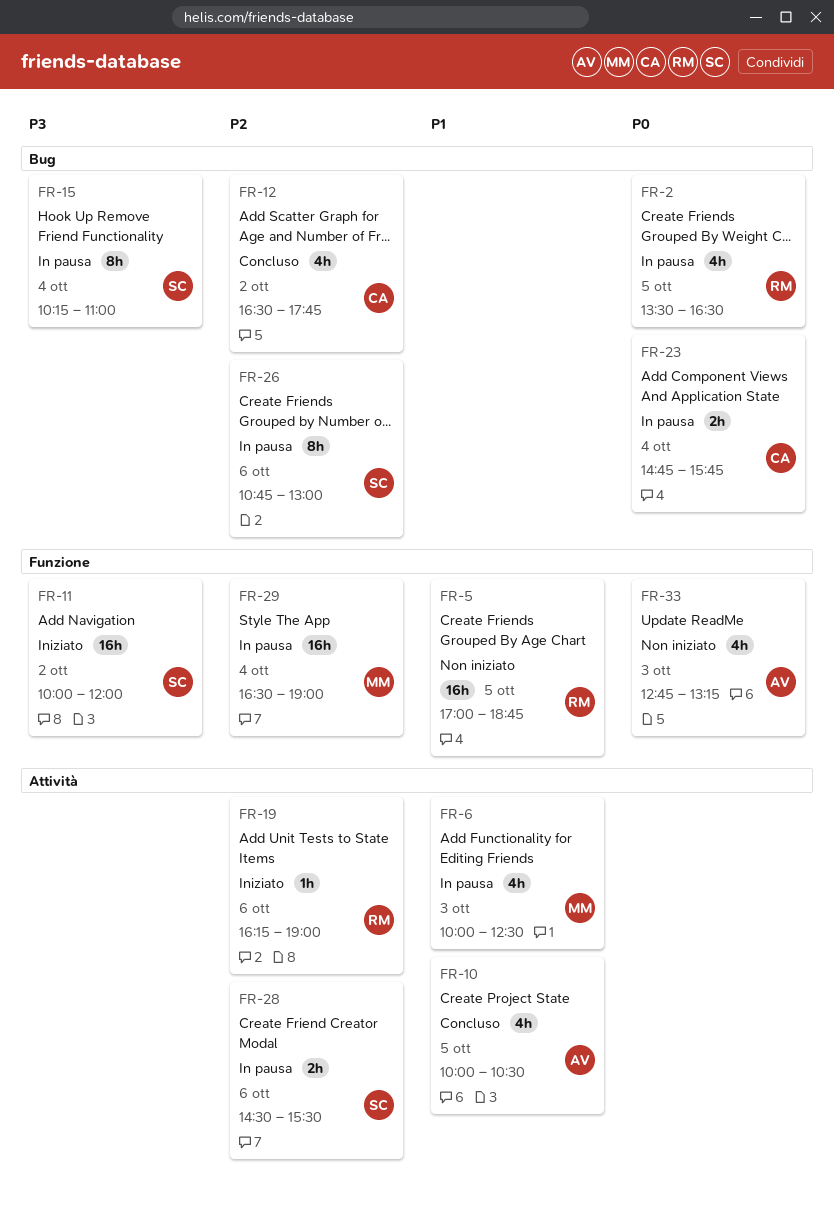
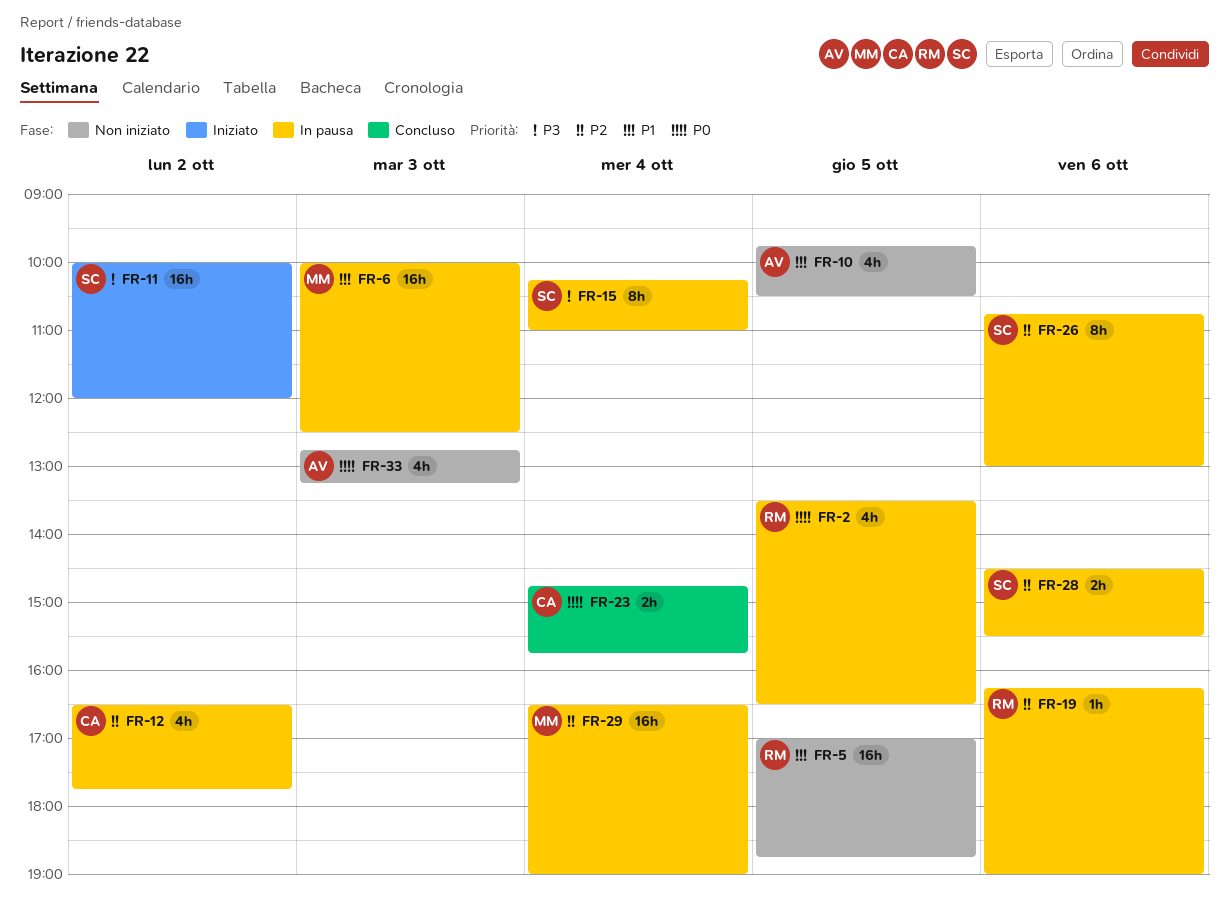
FR-6, estimate: 4h -> 16h
FR-10, status: Concluso -> Non iniziato
FR-10, begins: 10:00 -> 09:45
FR-12, status: Concluso -> In pausa
FR-19, status: Iniziato -> In pausa
FR-23, status: In pausa -> Concluso

